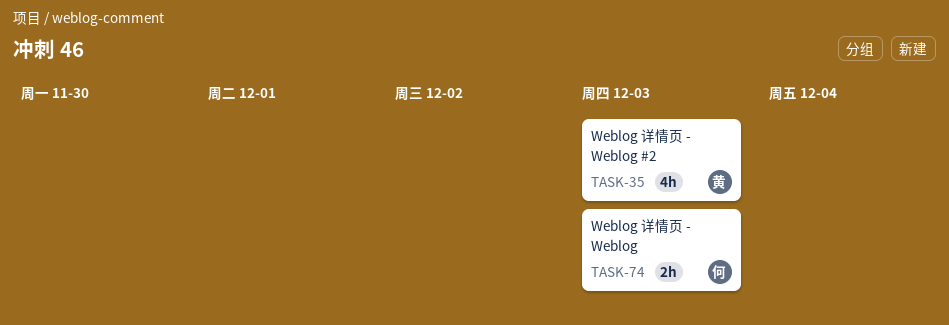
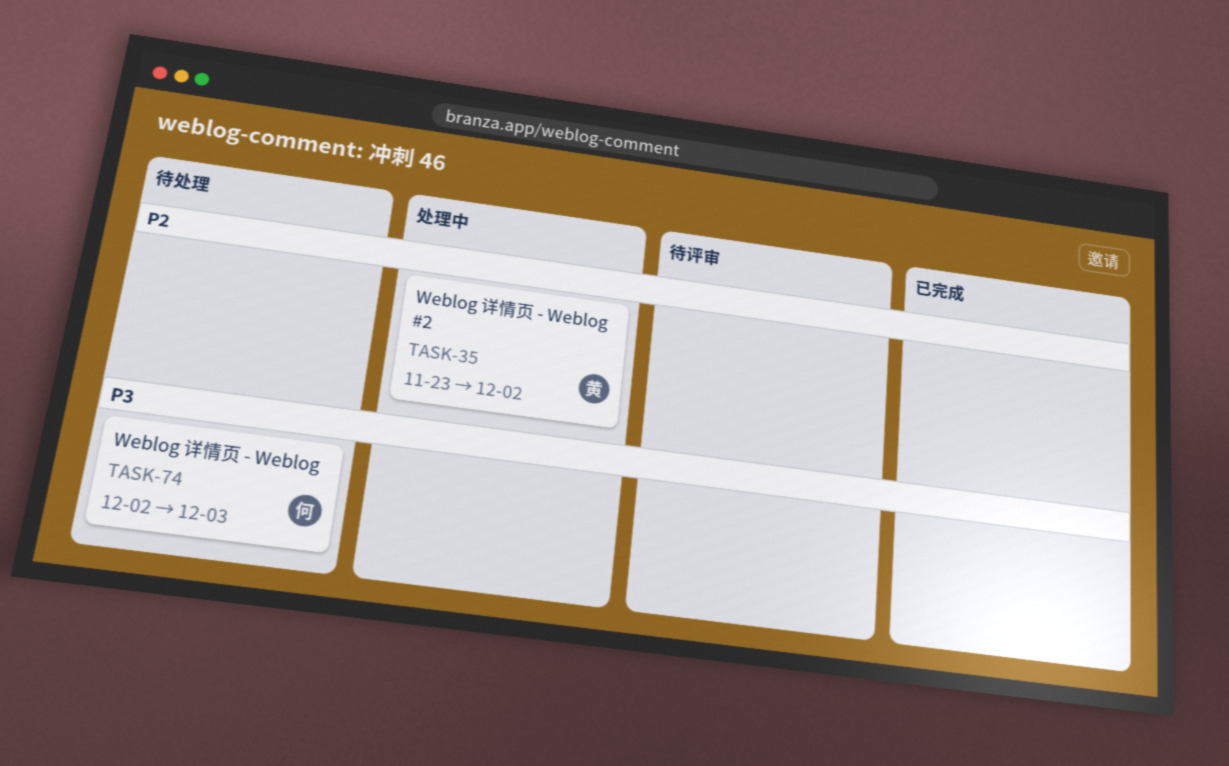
TASK-35, due: Dec 3 -> Dec 2

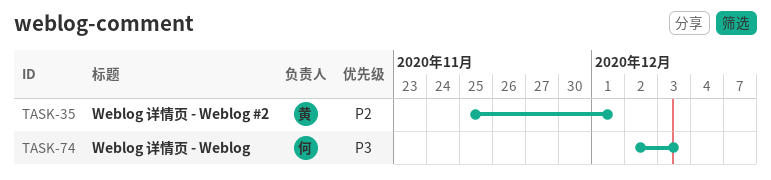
TASK-35, start: Nov 23 -> Nov 25
TASK-35, due: Dec 2 -> Dec 1

